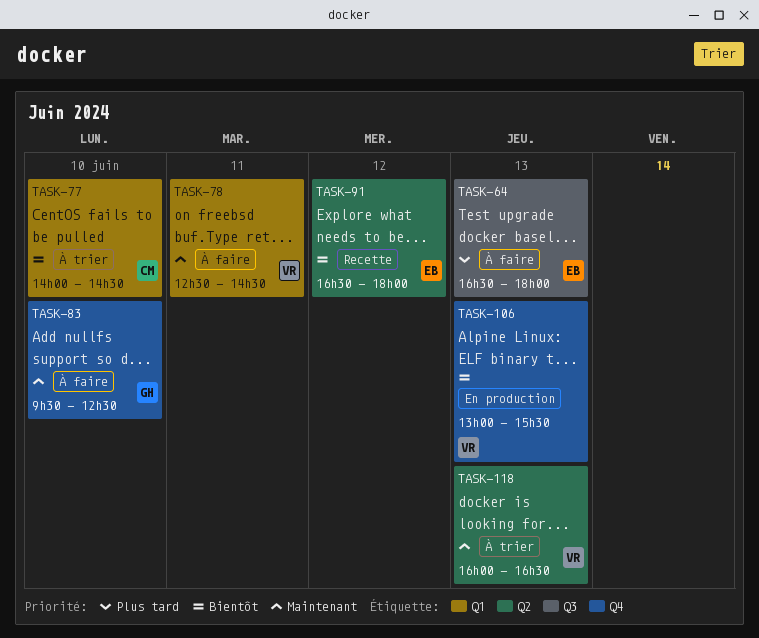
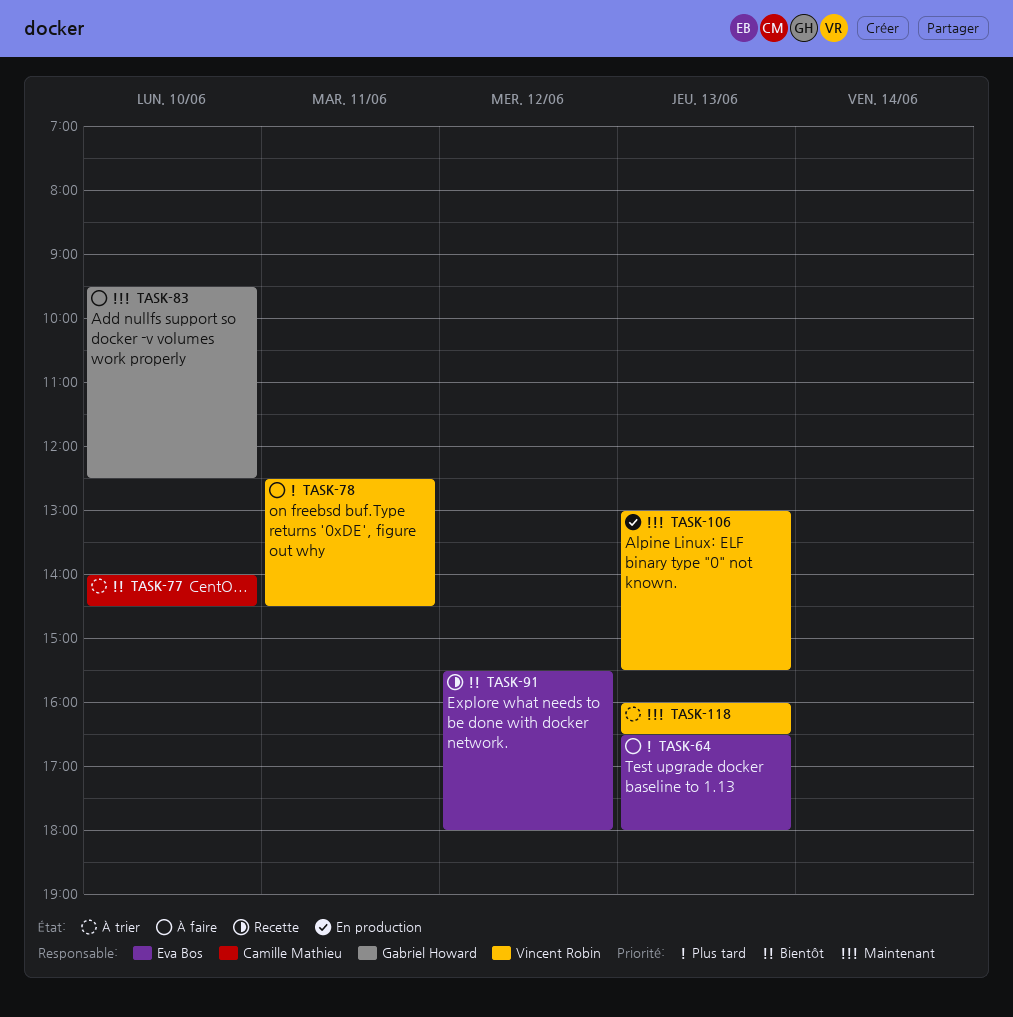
TASK-78, priority: Maintenant -> Plus tard
TASK-91, begins: 16:30 -> 15:30
TASK-106, priority: Bientôt -> Maintenant

